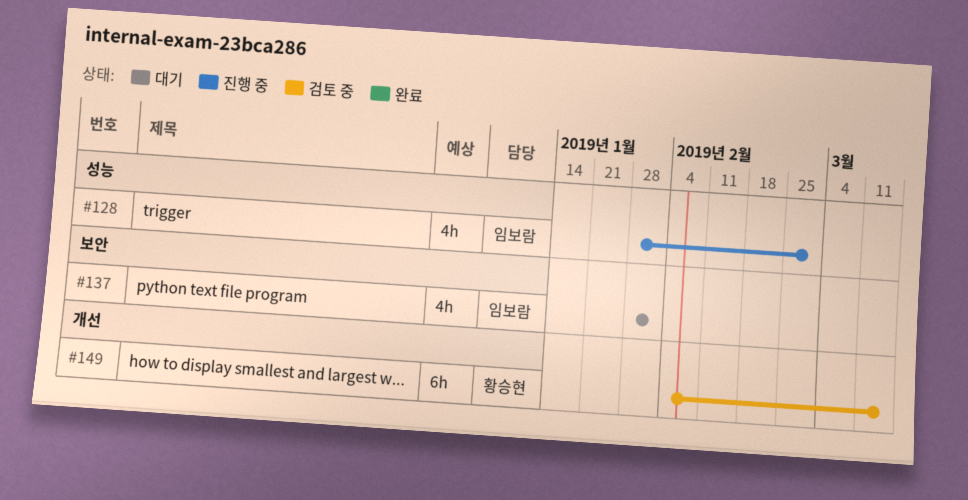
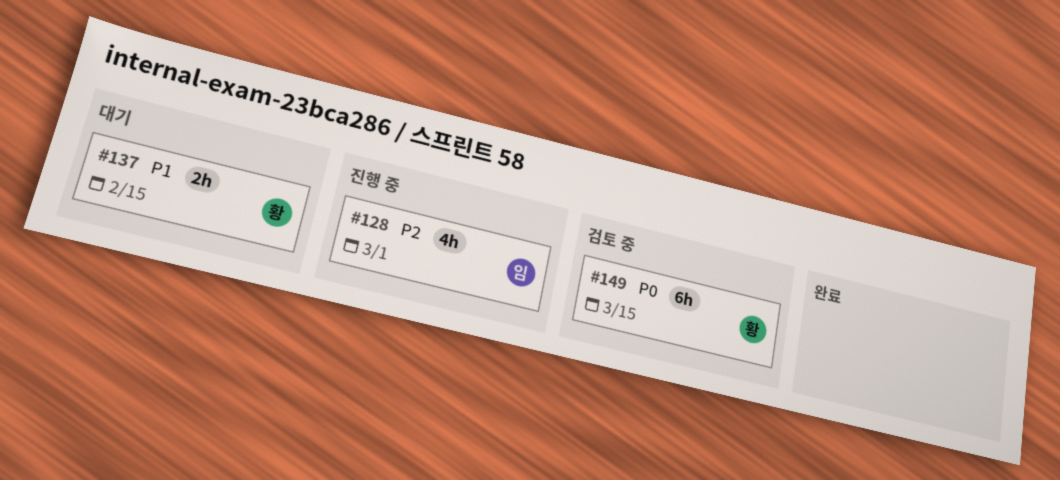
#137, owner: 임보람 -> 황승현
#137, estimate: 4h -> 2h
#137, due: Feb 1 -> Feb 15

